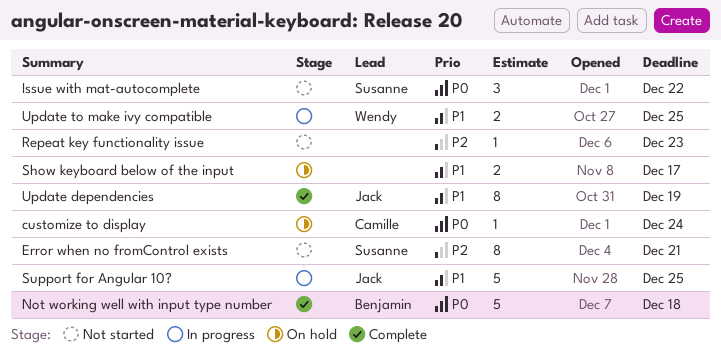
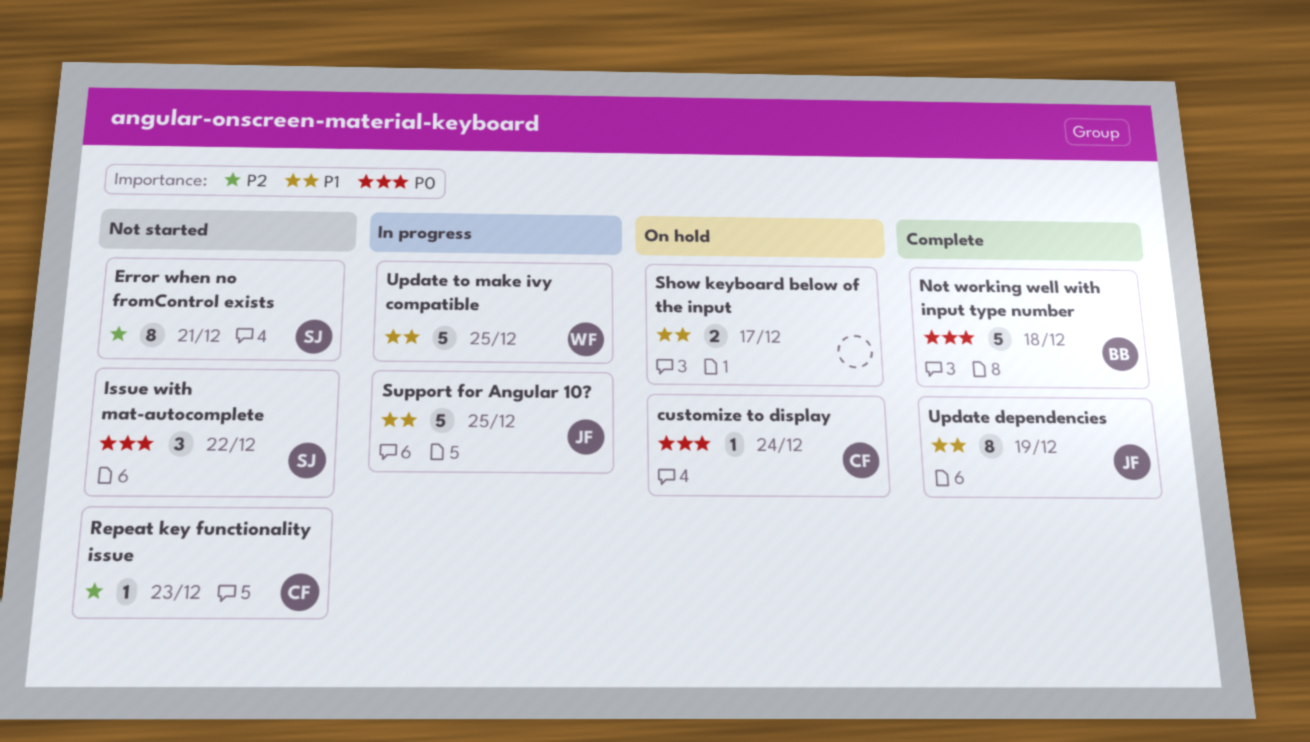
Repeat key functionality issue, owner: none -> Camille
Update to make ivy compatible, estimate: 2 -> 5

